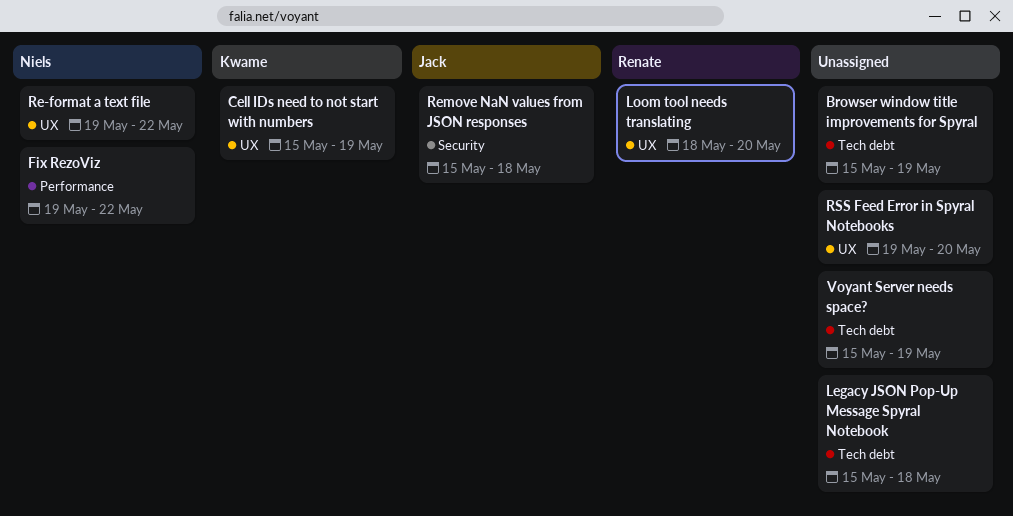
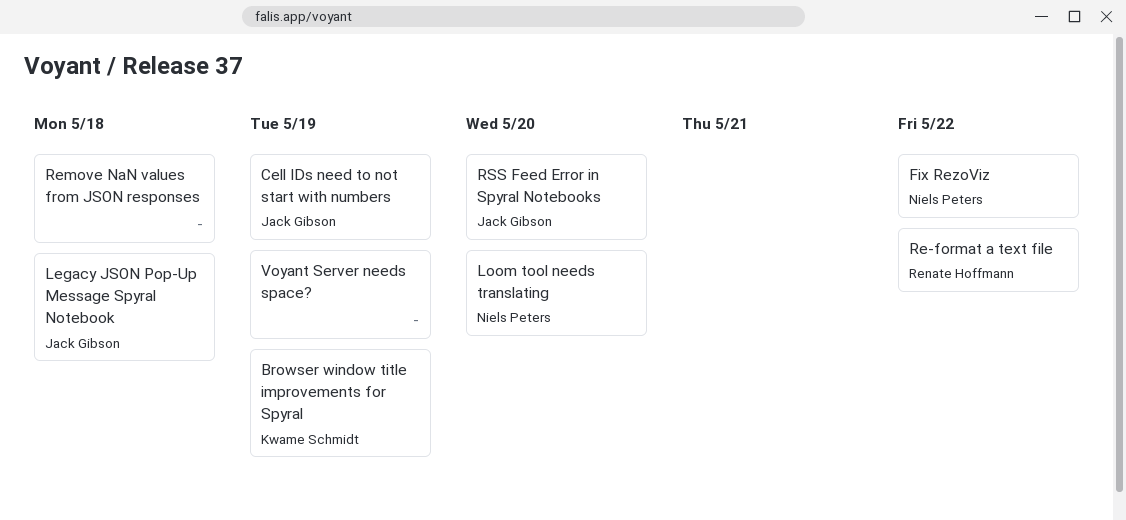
Browser window title improvements for Spyral, owner: none -> Kwame Schmidt
Cell IDs need to not start with numbers, owner: Kwame Schmidt -> Jack Gibson
Legacy JSON Pop-Up Message Spyral Notebook, owner: none -> Jack Gibson
Loom tool needs translating, owner: Renate Hoffmann -> Niels Peters
Re-format a text file, owner: Niels Peters -> Renate Hoffmann
Remove NaN values from JSON responses, owner: Jack Gibson -> none
RSS Feed Error in Spyral Notebooks, owner: none -> Jack Gibson

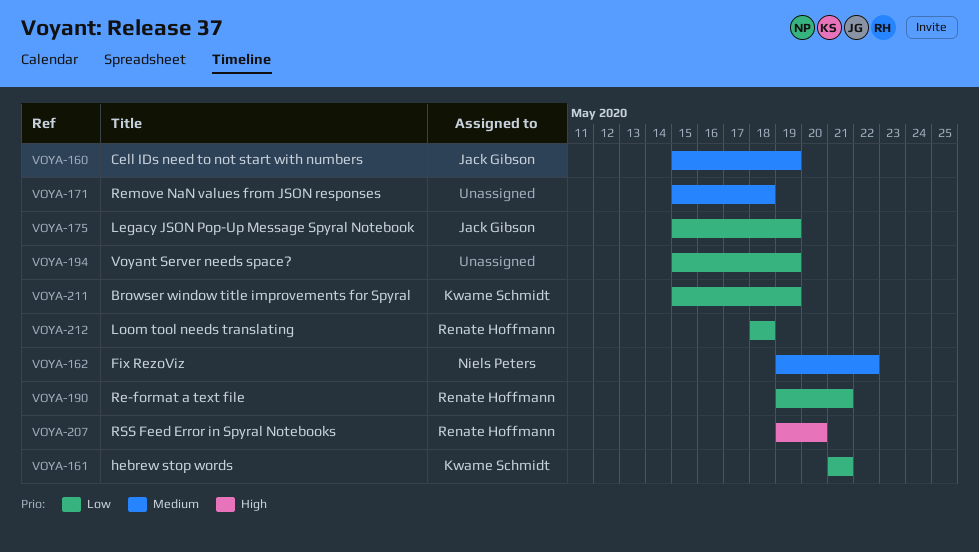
hebrew stop words: none -> present
Legacy JSON Pop-Up Message Spyral Notebook, due: May 18 -> May 19
Loom tool needs translating, owner: Niels Peters -> Renate Hoffmann
Loom tool needs translating, due: May 20 -> May 18
Re-format a text file, due: May 22 -> May 21
RSS Feed Error in Spyral Notebooks, owner: Jack Gibson -> Renate Hoffmann

